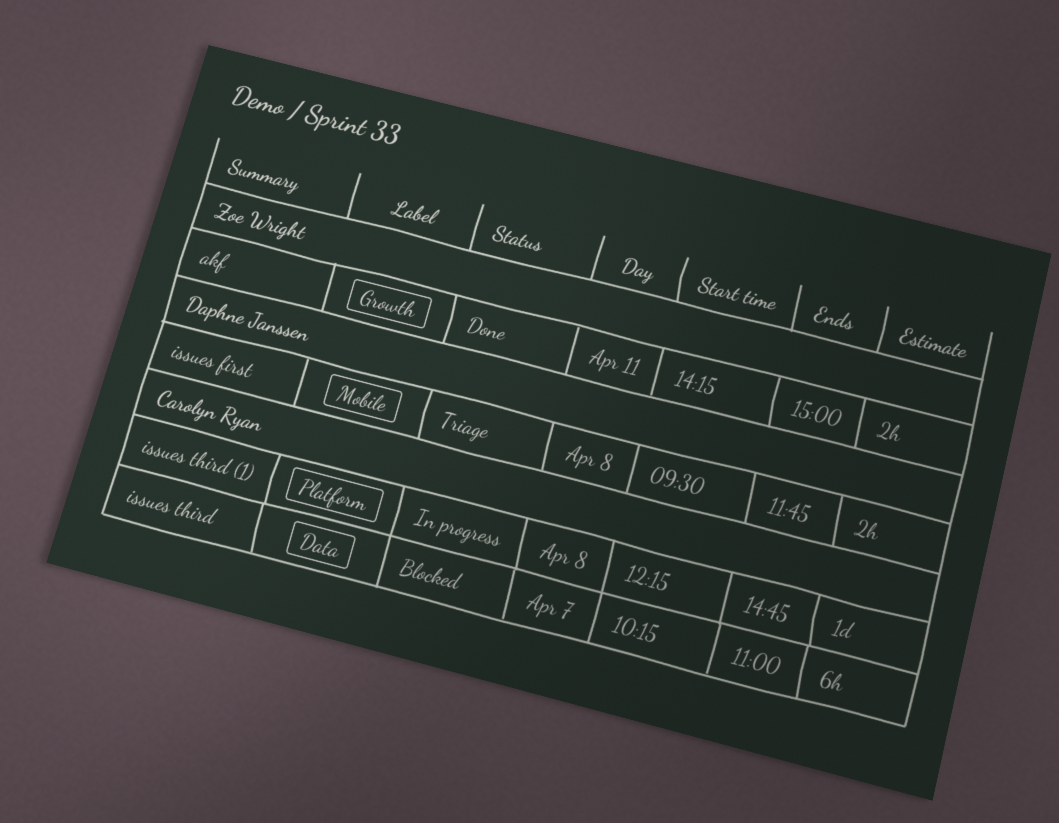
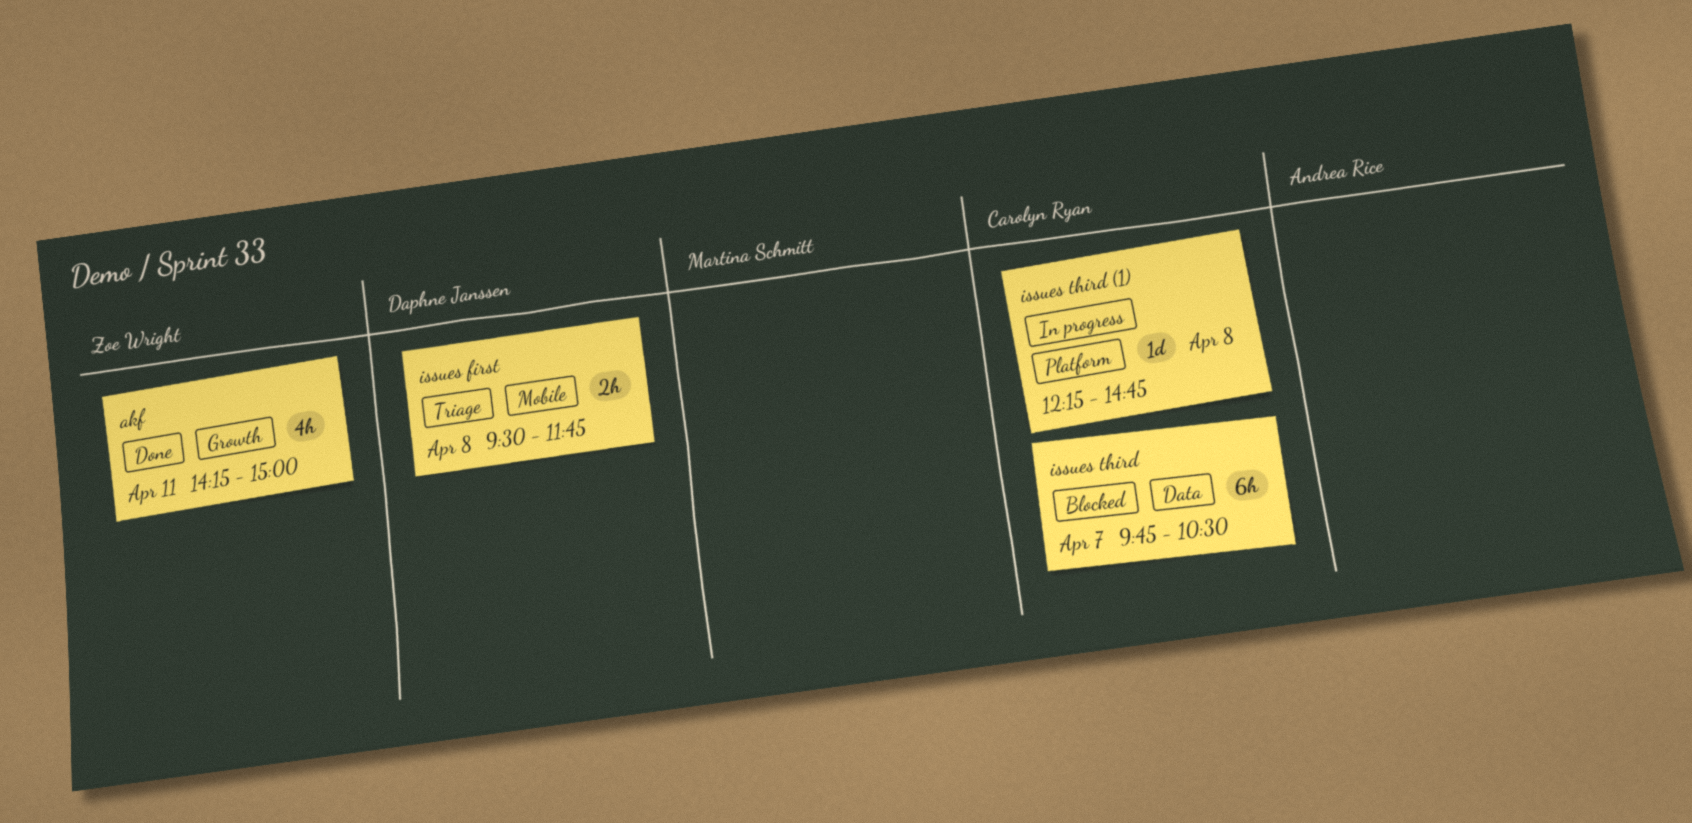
akf, estimate: 2h -> 4h
issues third, begins: 10:15 -> 09:45
issues third, ends: 11:00 -> 10:30

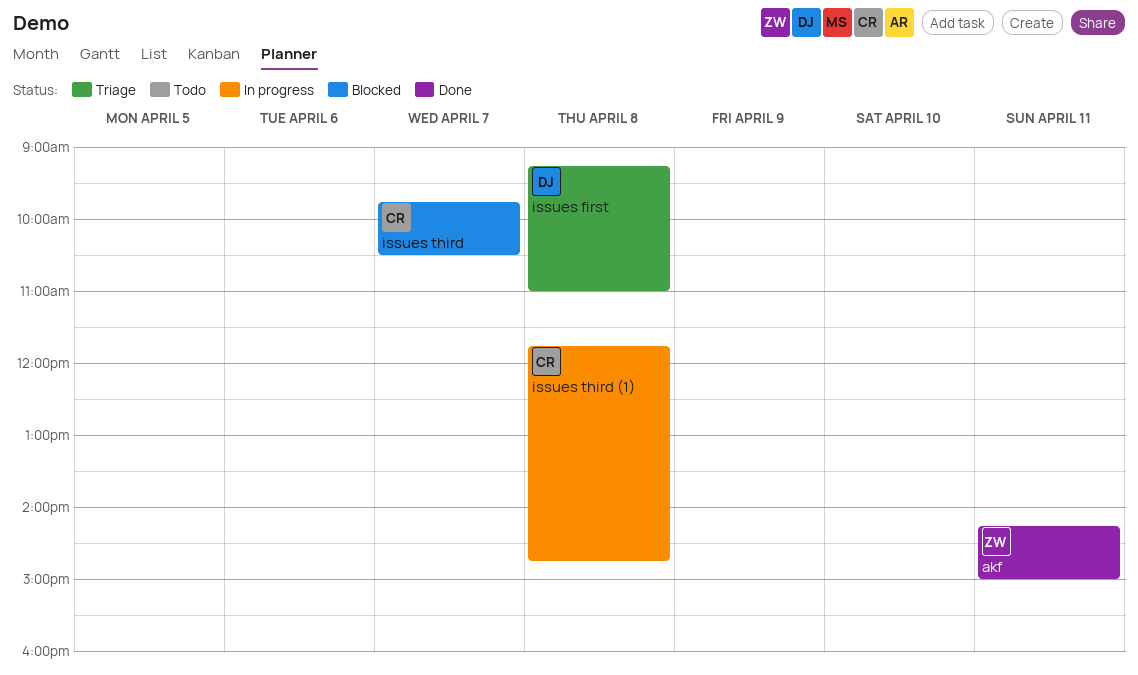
issues first, begins: 09:30 -> 09:15
issues first, ends: 11:45 -> 11:00
issues third (1), begins: 12:15 -> 11:45

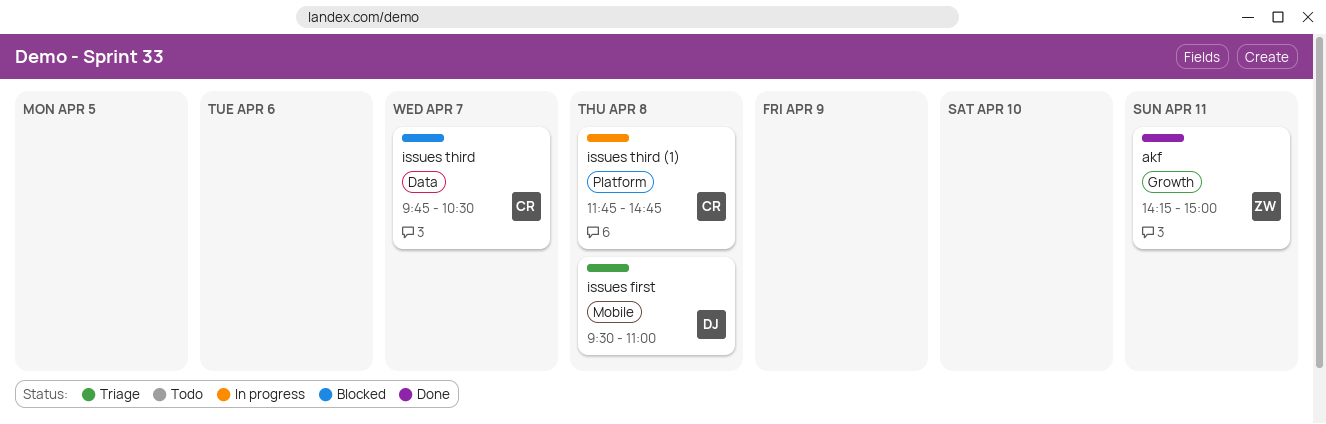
issues first, begins: 09:15 -> 09:30

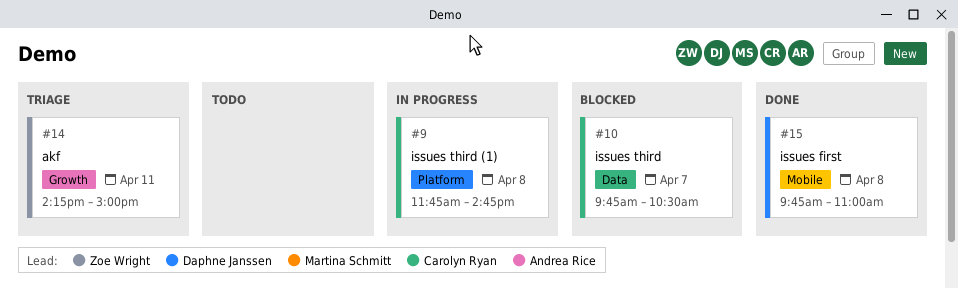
akf, status: Done -> Triage
issues first, status: Triage -> Done
issues first, begins: 09:30 -> 09:45

